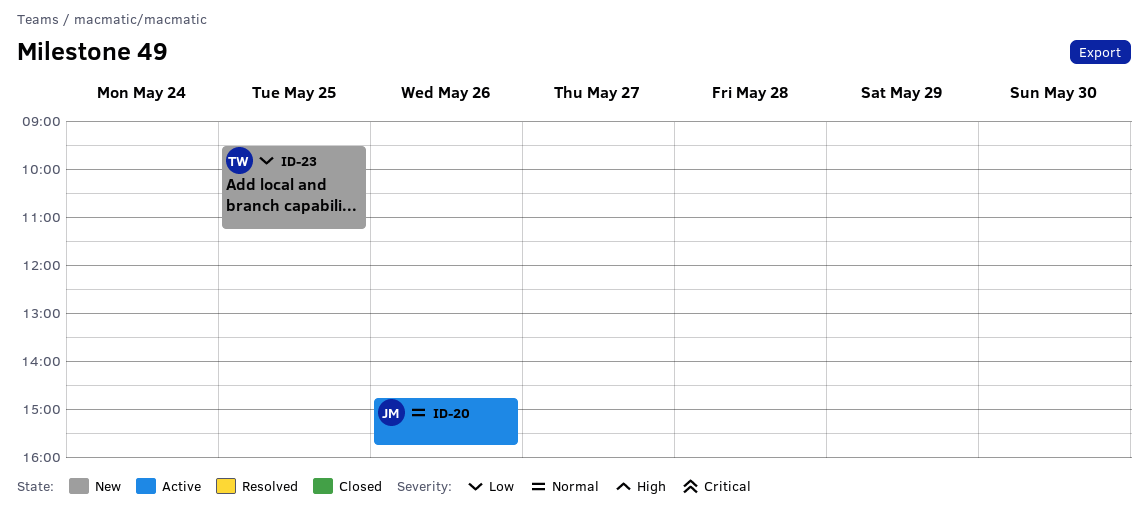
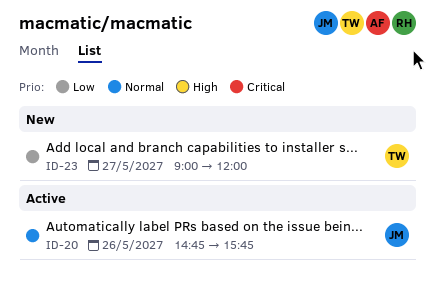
ID-23, day: May 25 -> May 27
ID-23, begins: 09:30 -> 09:00
ID-23, ends: 11:15 -> 12:00

